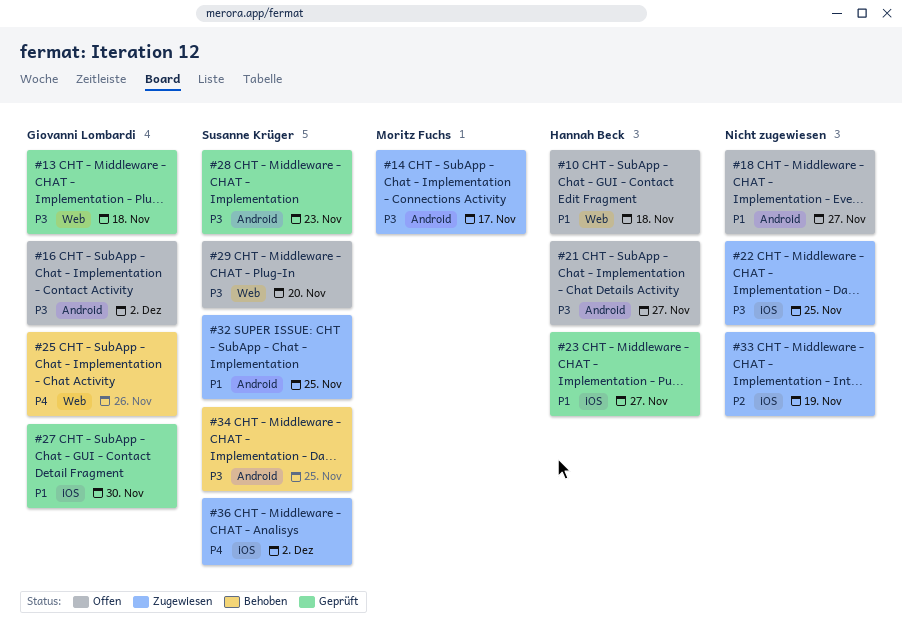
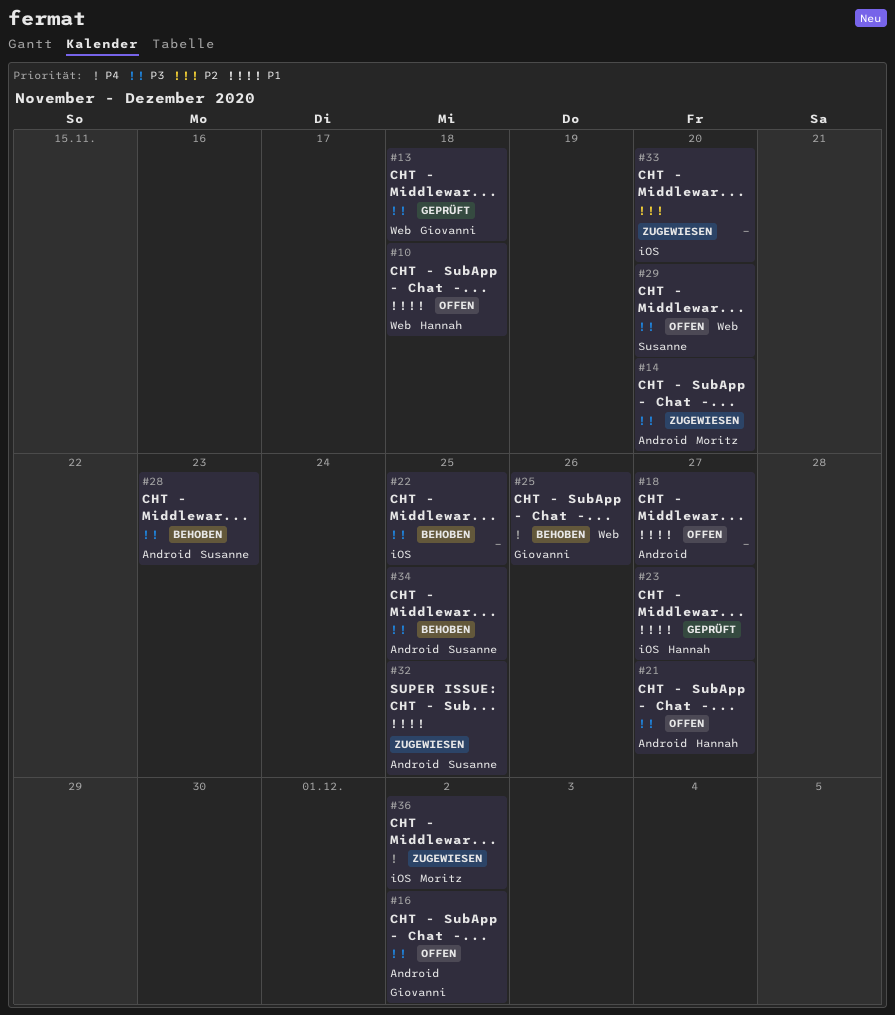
#14, due: Nov 17 -> Nov 20
#22, status: Zugewiesen -> Behoben
#27: present -> none
#28, status: Geprüft -> Behoben
#33, due: Nov 19 -> Nov 20
#36, owner: Susanne Krüger -> Moritz Fuchs

